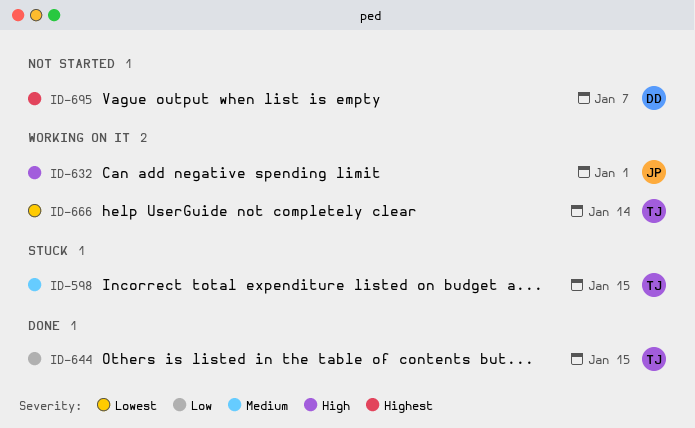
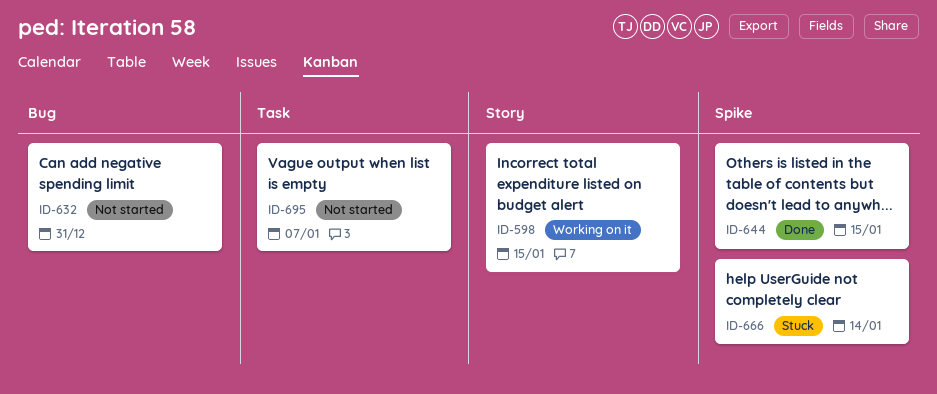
ID-598, status: Stuck -> Working on it
ID-632, status: Working on it -> Not started
ID-632, due: Jan 1 -> Dec 31
ID-666, status: Working on it -> Stuck

